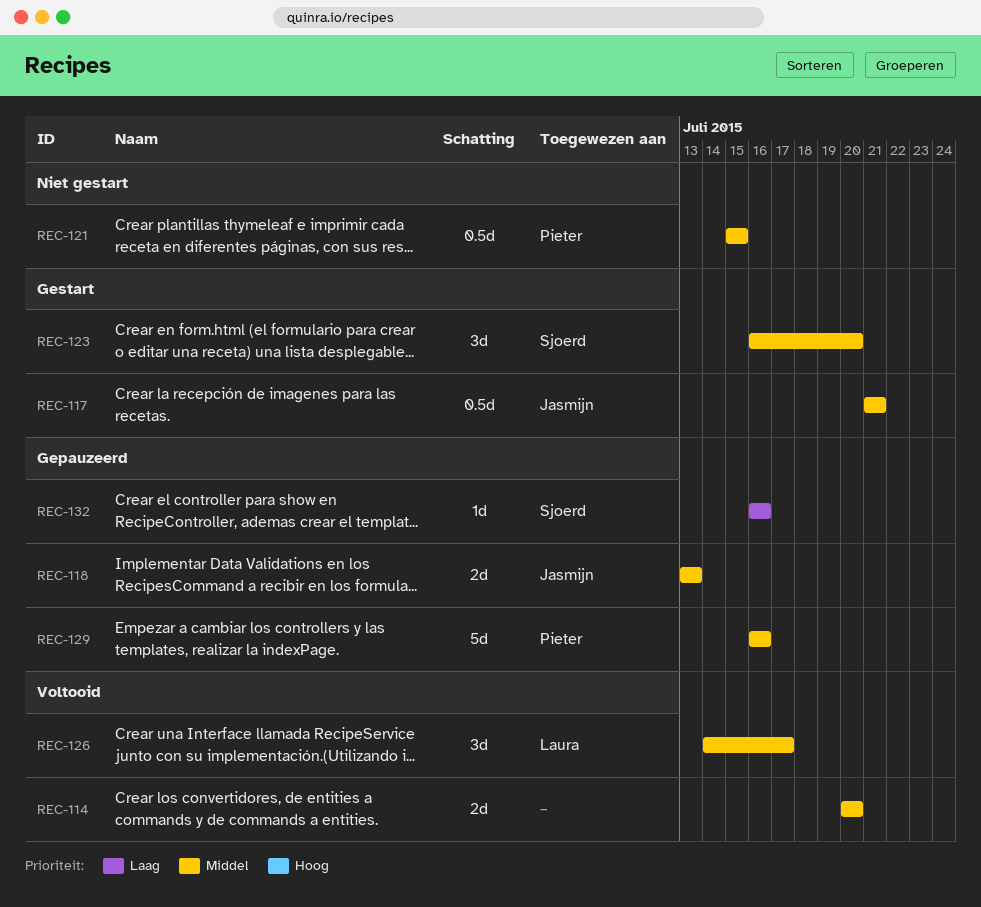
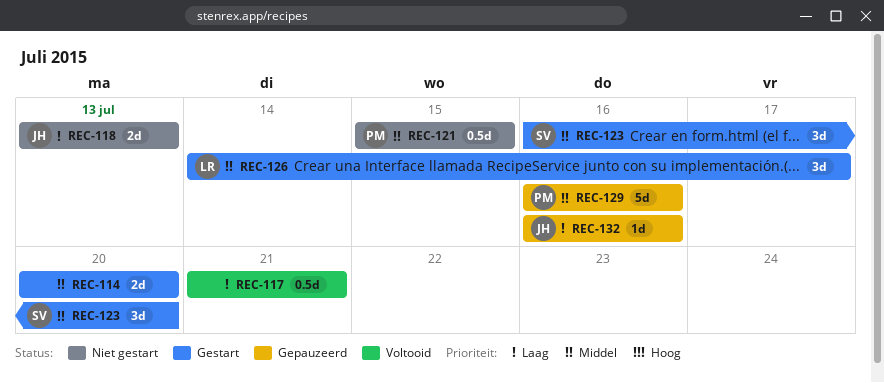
REC-114, status: Voltooid -> Gestart
REC-117, status: Gestart -> Voltooid
REC-117, owner: Jasmijn -> none
REC-117, priority: Middel -> Laag
REC-118, status: Gepauzeerd -> Niet gestart
REC-118, priority: Middel -> Laag
REC-126, status: Voltooid -> Gestart
REC-132, owner: Sjoerd -> Jasmijn

